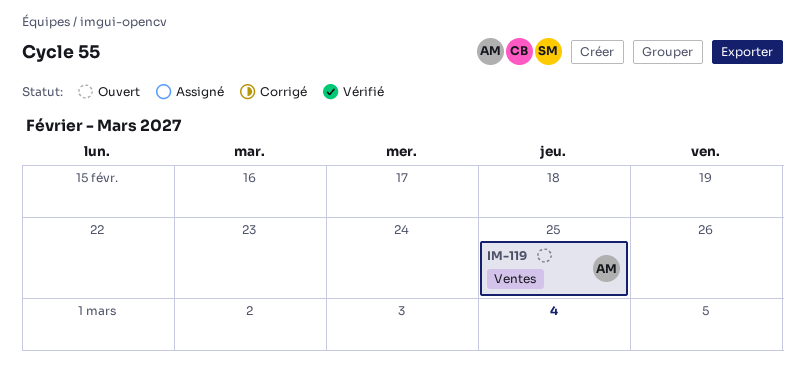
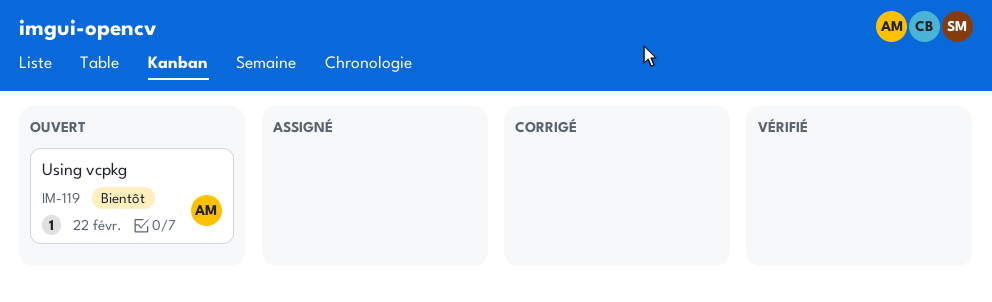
IM-119, due: Feb 25 -> Feb 22

